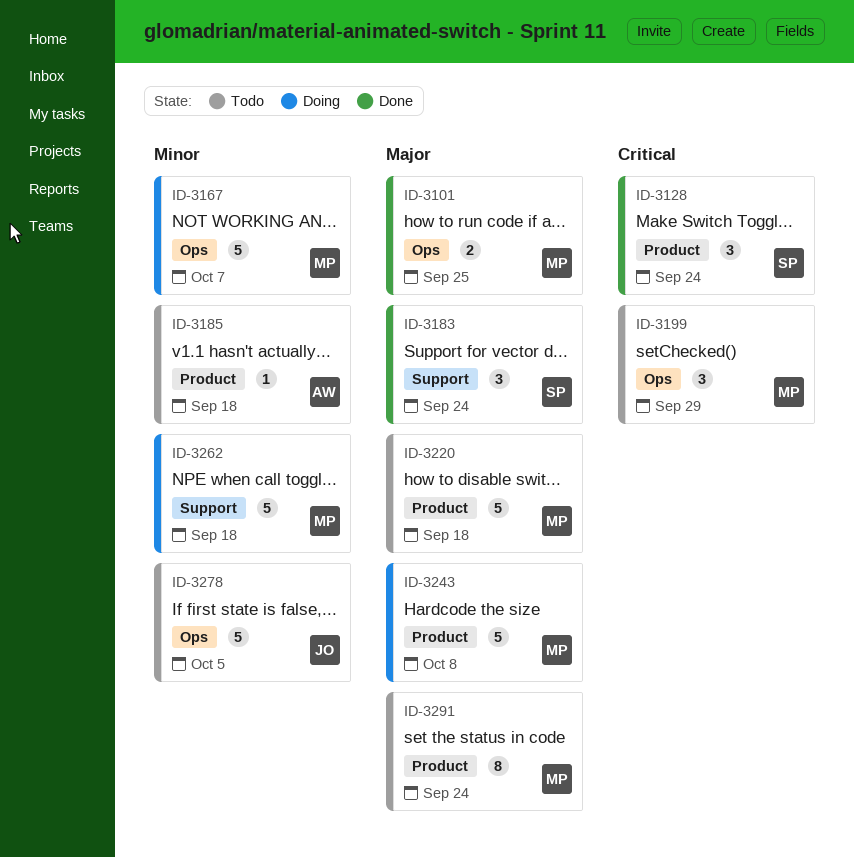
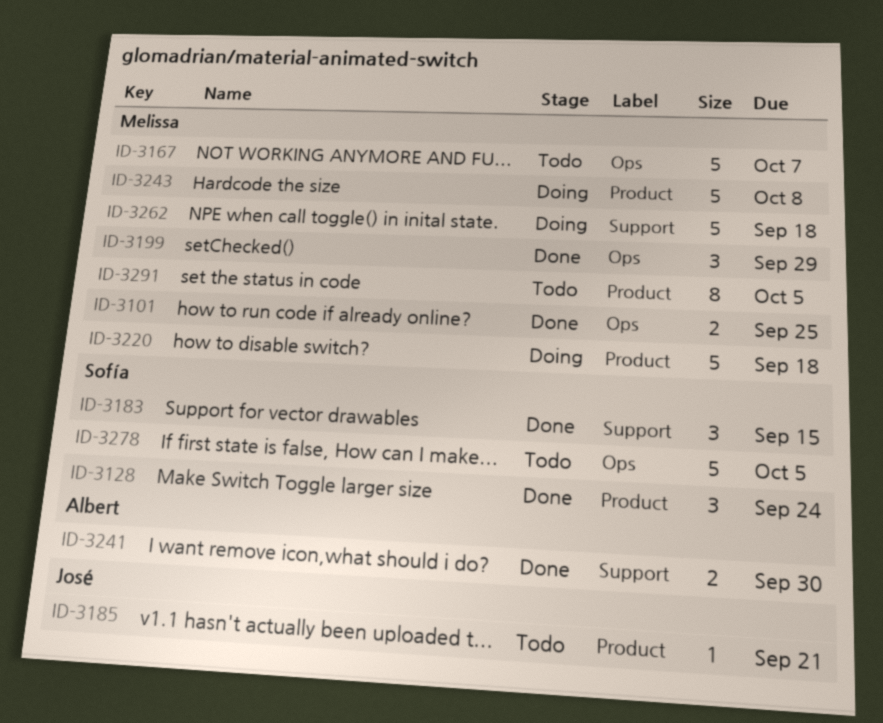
ID-3167, status: Doing -> Todo
ID-3183, due: Sep 24 -> Sep 15
ID-3185, owner: Albert -> José
ID-3185, due: Sep 18 -> Sep 21
ID-3199, status: Todo -> Done
ID-3220, status: Todo -> Doing
ID-3241: none -> present
ID-3278, owner: José -> Sofía
ID-3291, due: Sep 24 -> Oct 5

